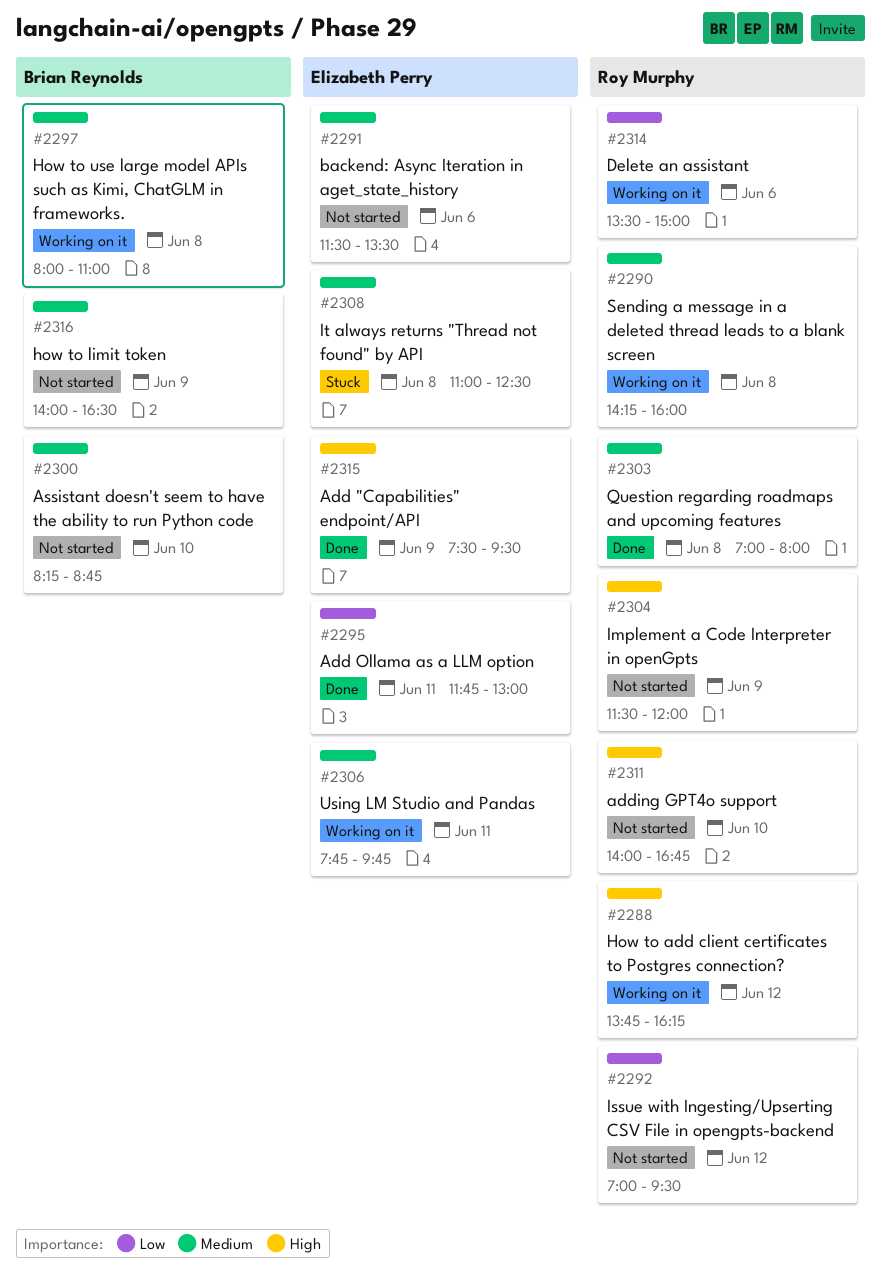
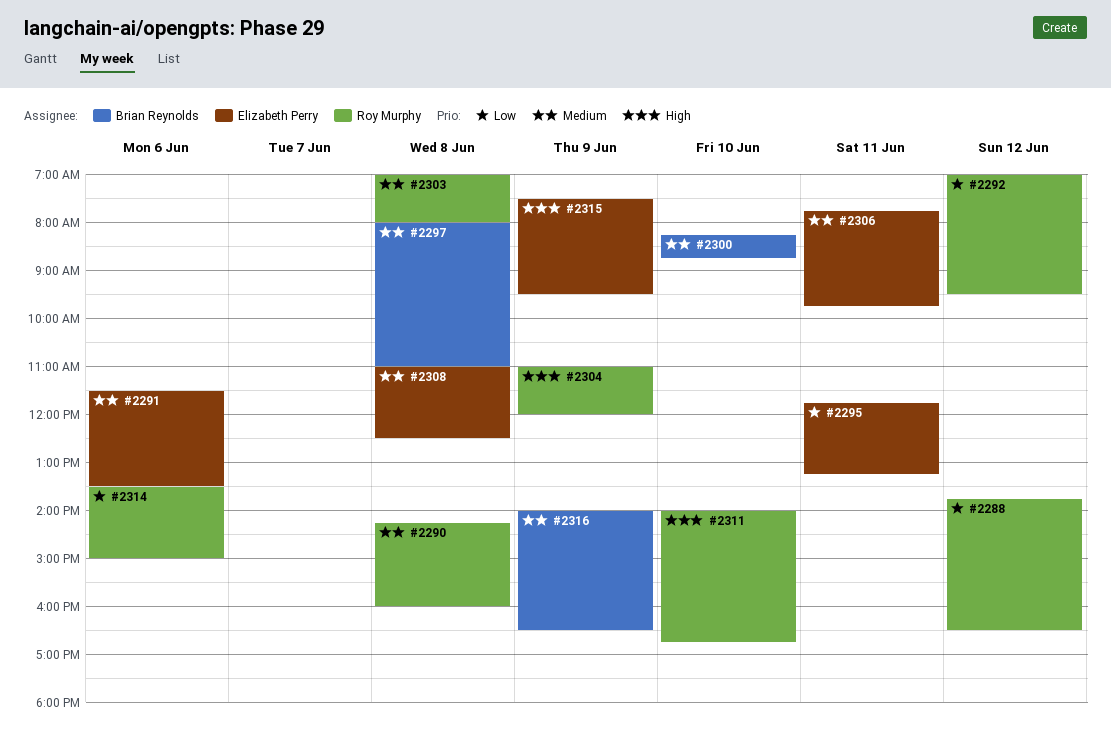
#2288, priority: High -> Low
#2288, ends: 16:15 -> 16:30
#2295, ends: 13:00 -> 13:15
#2304, begins: 11:30 -> 11:00

